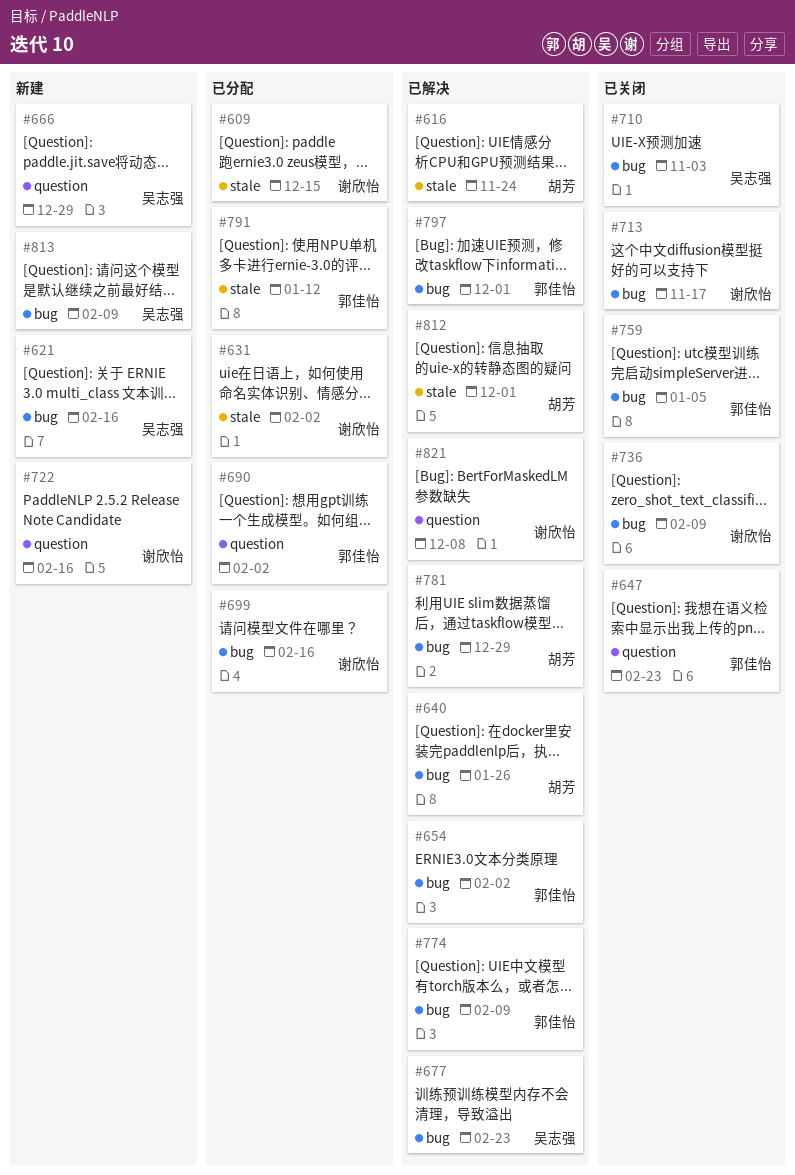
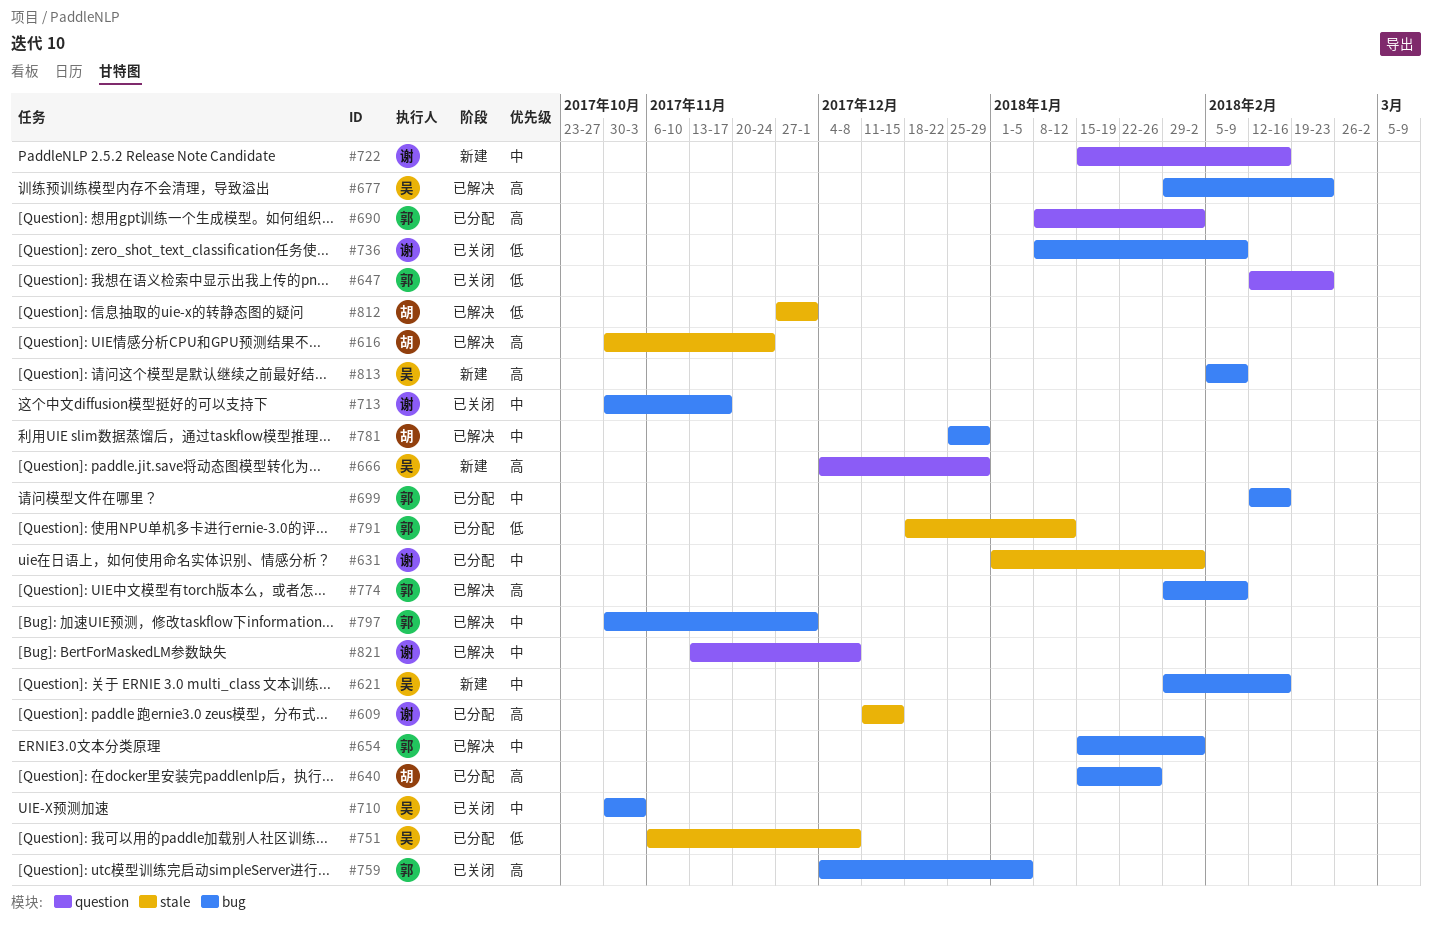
#640, status: 已解决 -> 已分配
#699, owner: 谢欣怡 -> 郭佳怡
#751: none -> present

